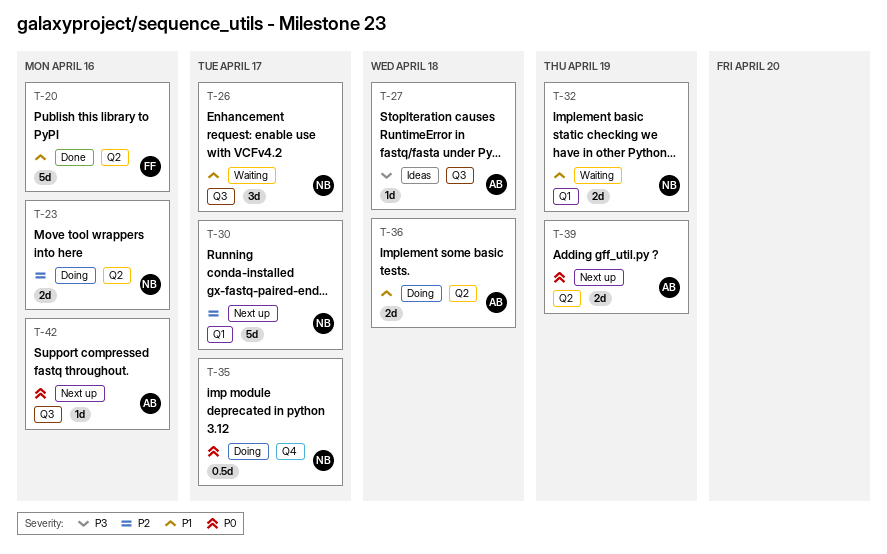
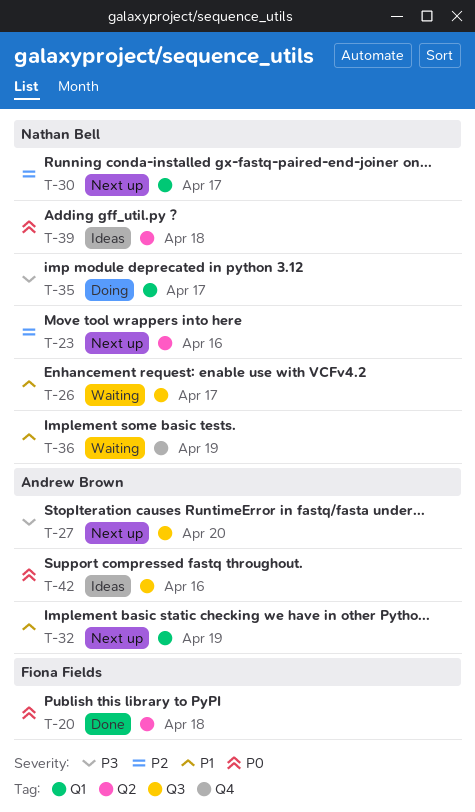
T-20, priority: P1 -> P0
T-20, due: Apr 16 -> Apr 18
T-23, status: Doing -> Next up
T-27, status: Ideas -> Next up
T-27, due: Apr 18 -> Apr 20
T-32, status: Waiting -> Next up
T-32, owner: Nathan Bell -> Andrew Brown
T-35, priority: P0 -> P3
T-35, label: Q4 -> Q1
T-36, status: Doing -> Waiting
T-36, owner: Andrew Brown -> Nathan Bell
T-36, label: Q2 -> Q4
T-36, due: Apr 18 -> Apr 19
T-39, status: Next up -> Ideas
T-39, owner: Andrew Brown -> Nathan Bell
T-39, due: Apr 19 -> Apr 18
T-42, status: Next up -> Ideas

